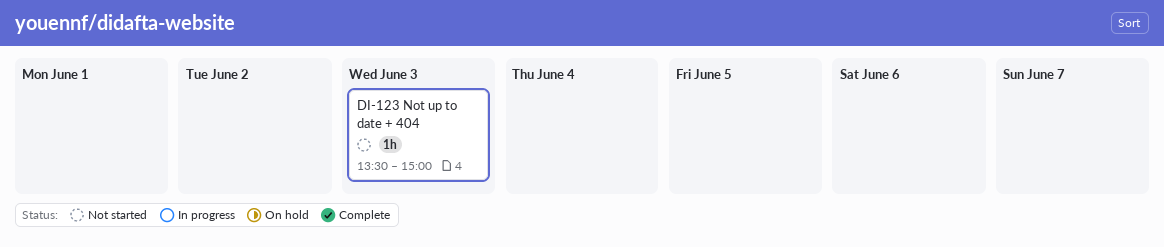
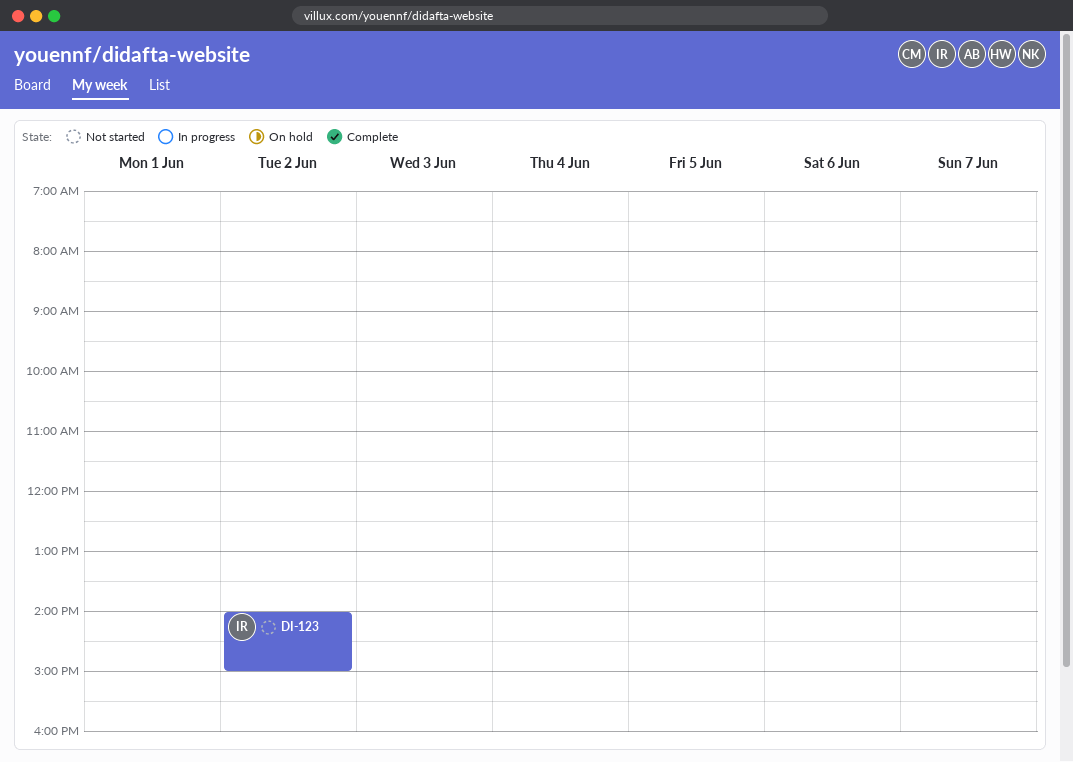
DI-123, day: Jun 3 -> Jun 2
DI-123, begins: 13:30 -> 14:00

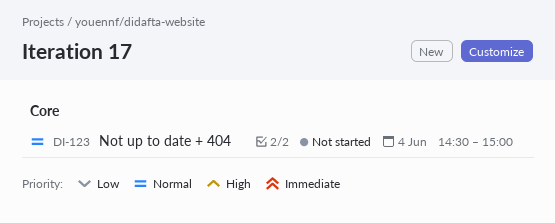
DI-123, day: Jun 2 -> Jun 4
DI-123, begins: 14:00 -> 14:30

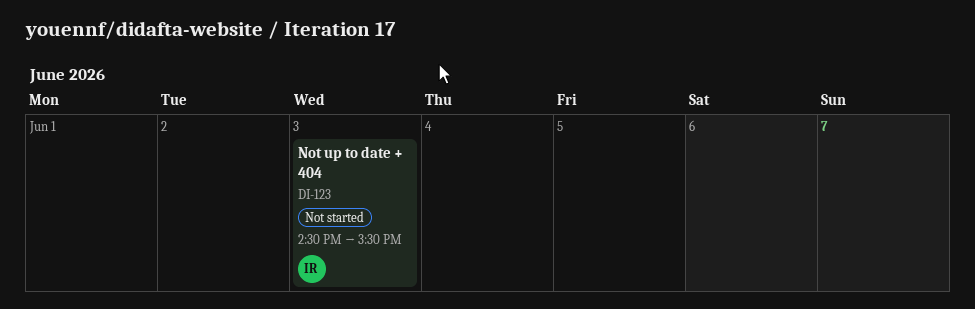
DI-123, day: Jun 4 -> Jun 3
DI-123, ends: 15:00 -> 15:30

